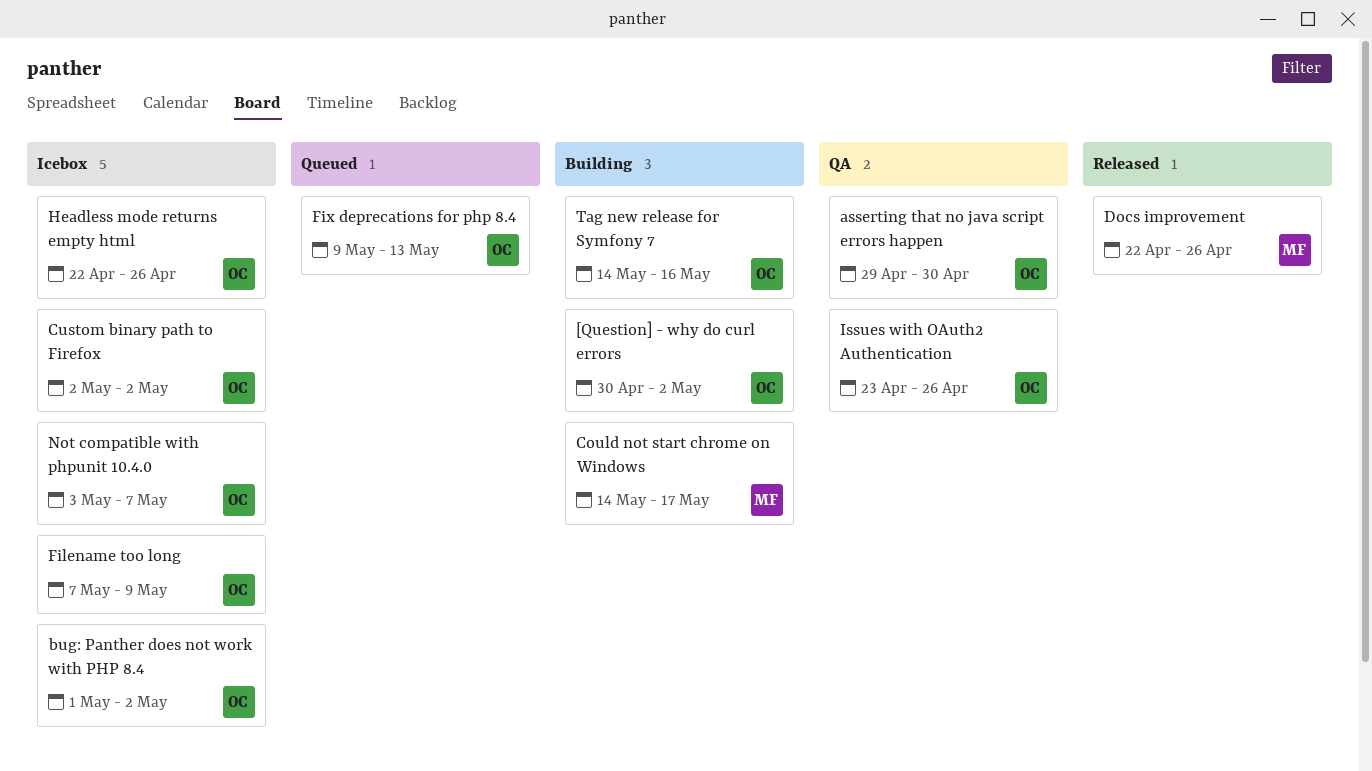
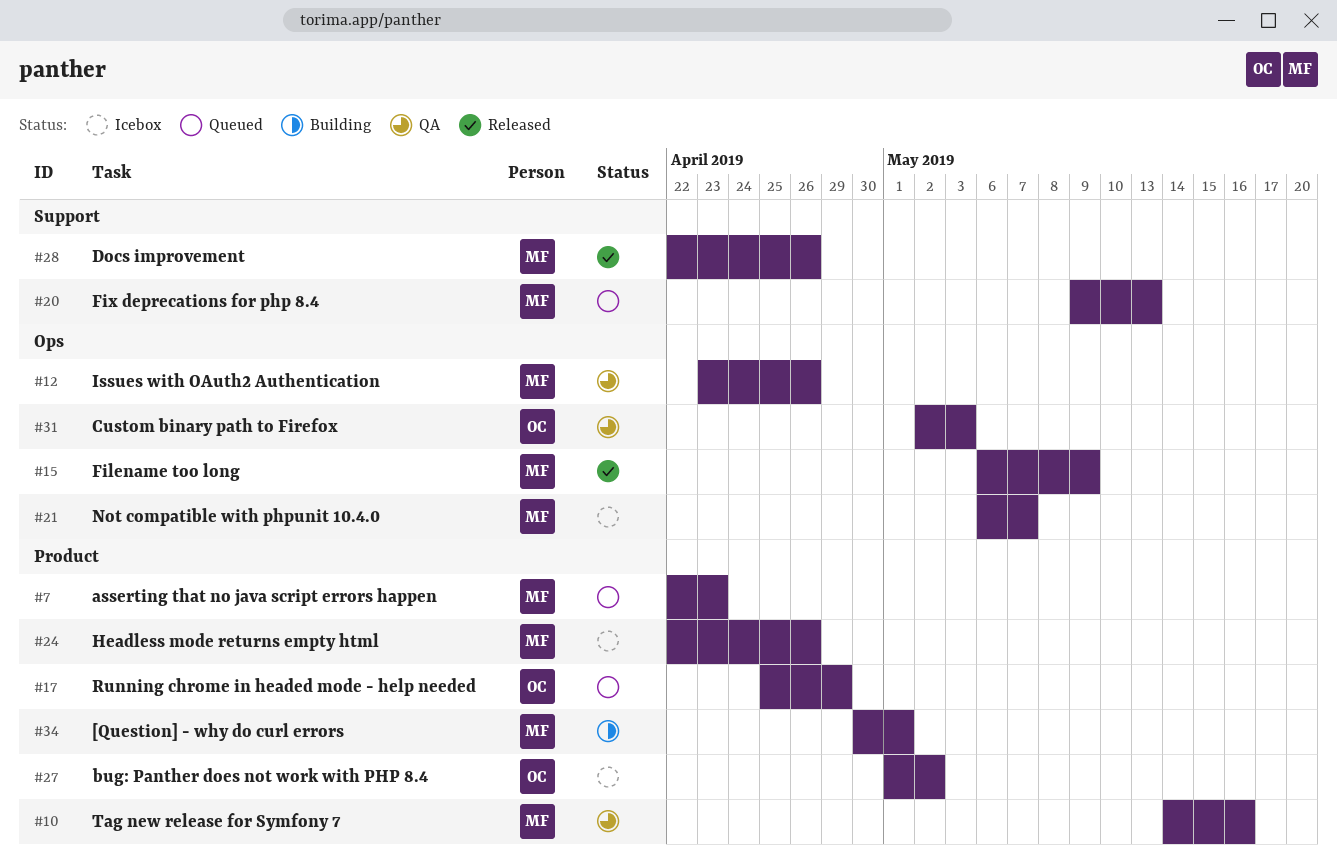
[Question] - why do curl errors, owner: OC -> MF
[Question] - why do curl errors, due: May 2 -> May 1
asserting that no java script errors happen, status: QA -> Queued
asserting that no java script errors happen, owner: OC -> MF
asserting that no java script errors happen, start: Apr 29 -> Apr 22
asserting that no java script errors happen, due: Apr 30 -> Apr 23
Could not start chrome on Windows: present -> none
Custom binary path to Firefox, status: Icebox -> QA
Custom binary path to Firefox, due: May 2 -> May 3
Filename too long, status: Icebox -> Released
Filename too long, owner: OC -> MF
Filename too long, start: May 7 -> May 6
Fix deprecations for php 8.4, owner: OC -> MF
Headless mode returns empty html, owner: OC -> MF
Issues with OAuth2 Authentication, owner: OC -> MF
Not compatible with phpunit 10.4.0, owner: OC -> MF
Not compatible with phpunit 10.4.0, start: May 3 -> May 6
Running chrome in headed mode - help needed: none -> present
Tag new release for Symfony 7, status: Building -> QA
Tag new release for Symfony 7, owner: OC -> MF

